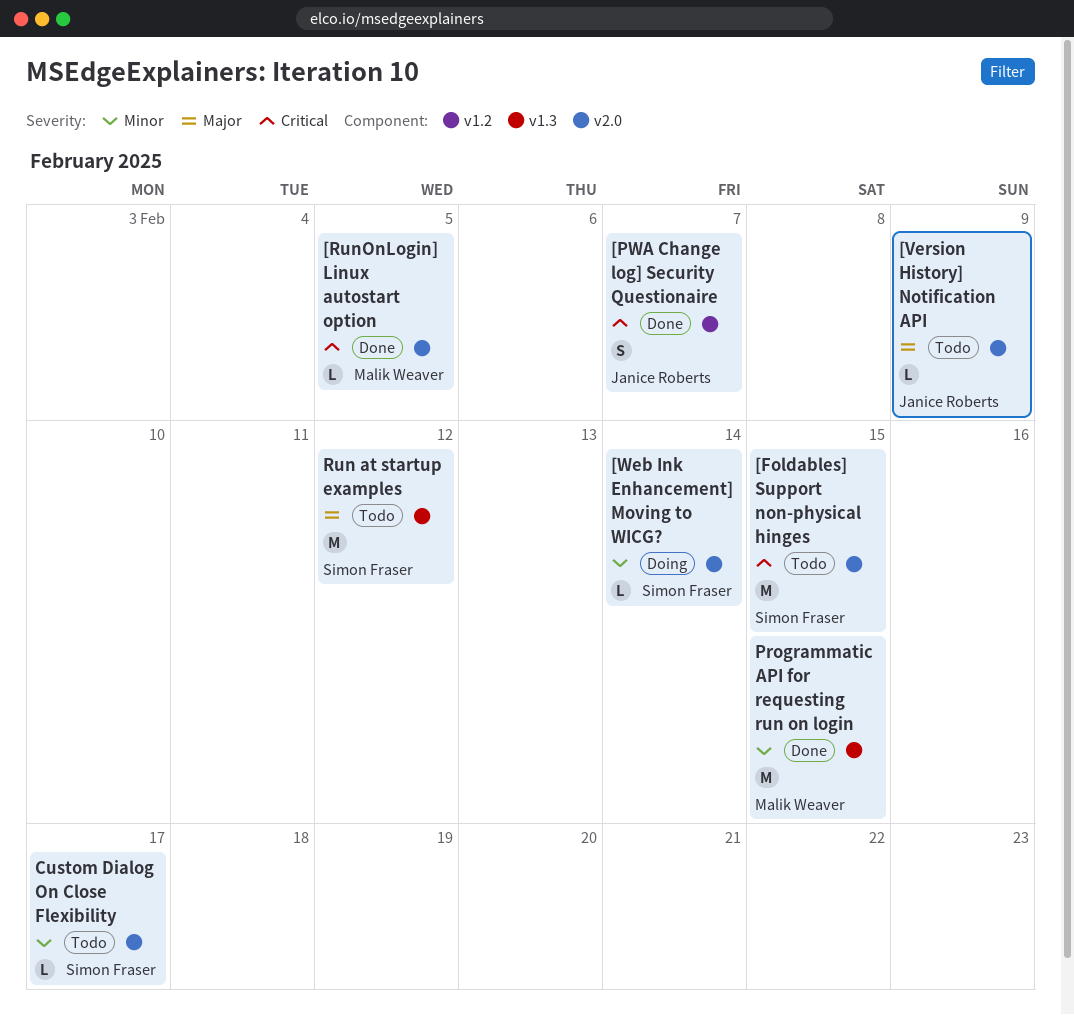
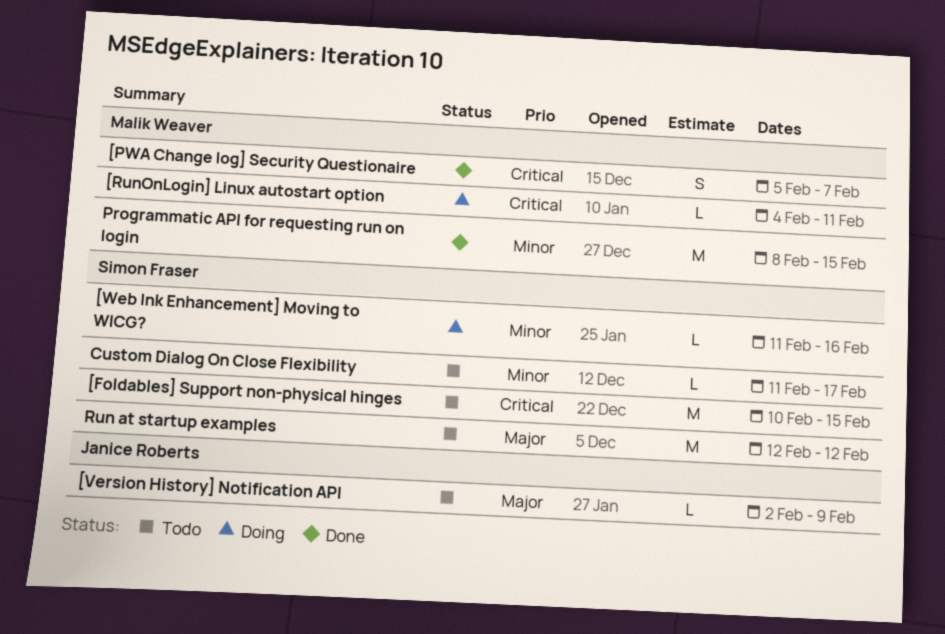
[PWA Change log] Security Questionaire, owner: Janice Roberts -> Malik Weaver
[RunOnLogin] Linux autostart option, status: Done -> Doing
[RunOnLogin] Linux autostart option, due: Feb 5 -> Feb 11
[Web Ink Enhancement] Moving to WICG?, due: Feb 14 -> Feb 16

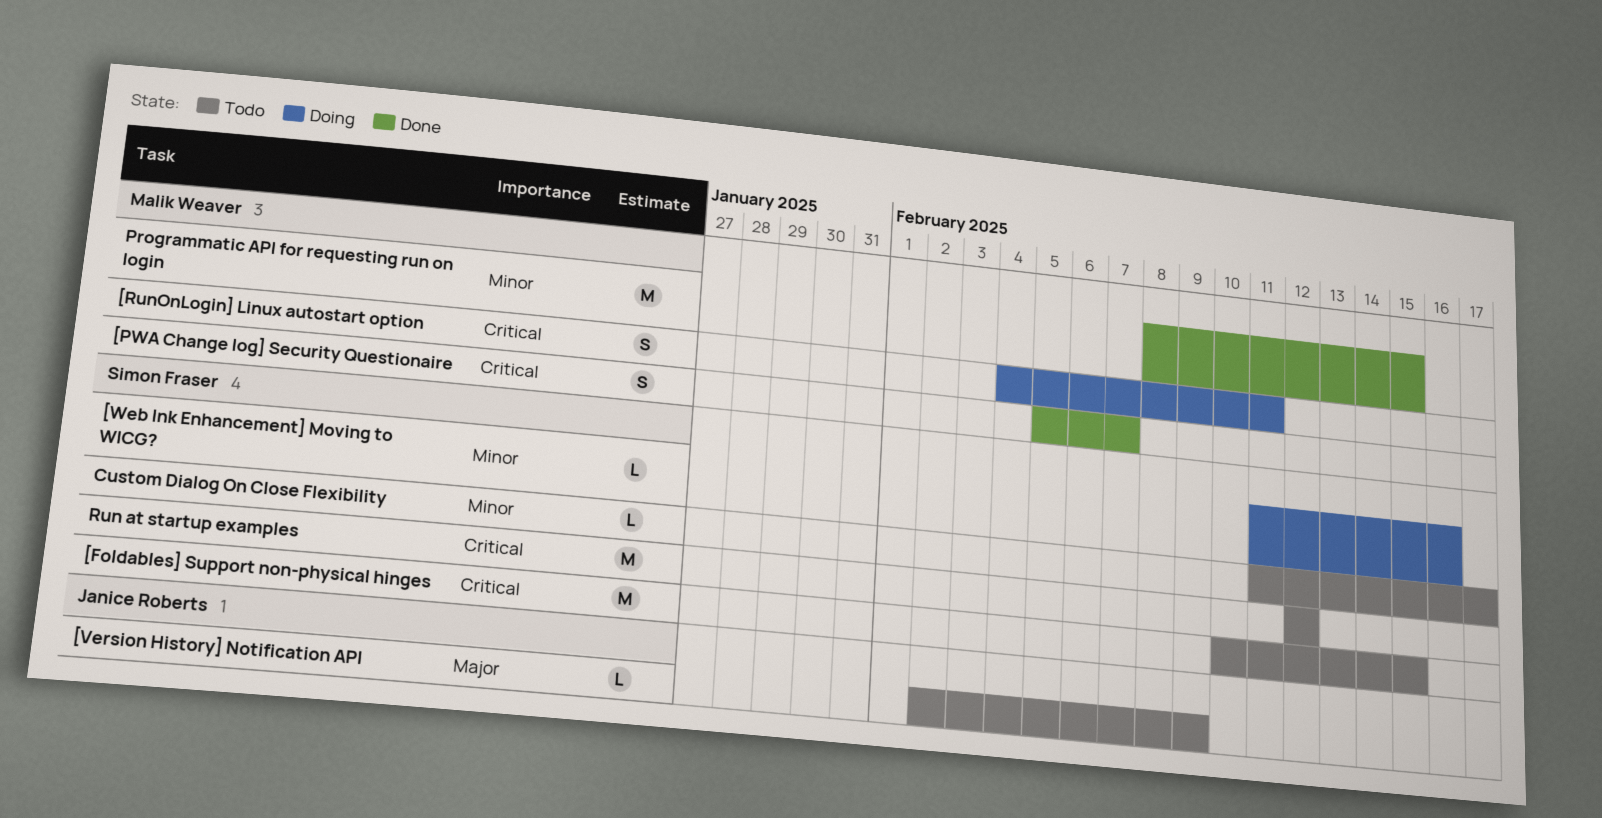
[RunOnLogin] Linux autostart option, estimate: L -> S
Run at startup examples, priority: Major -> Critical

